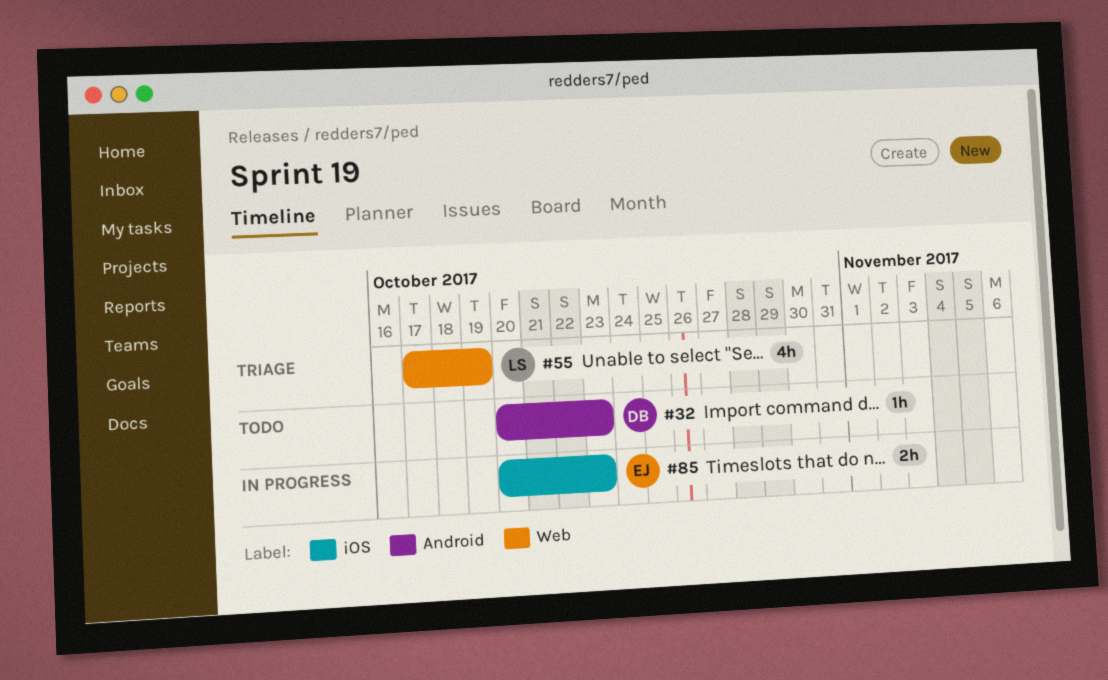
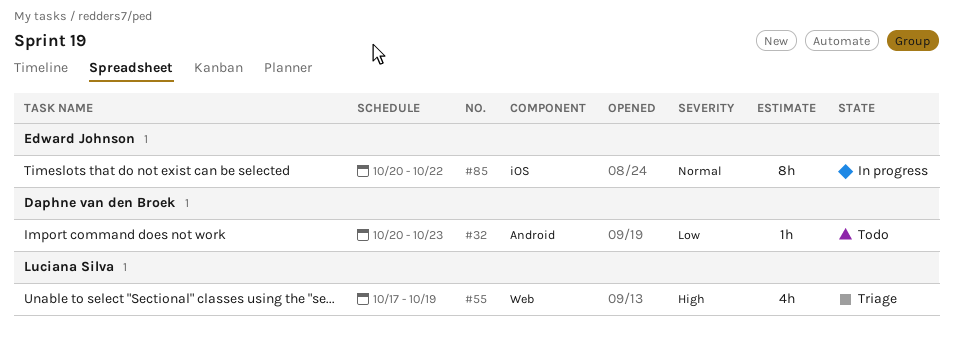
#85, estimate: 2h -> 8h
#85, due: Oct 23 -> Oct 22

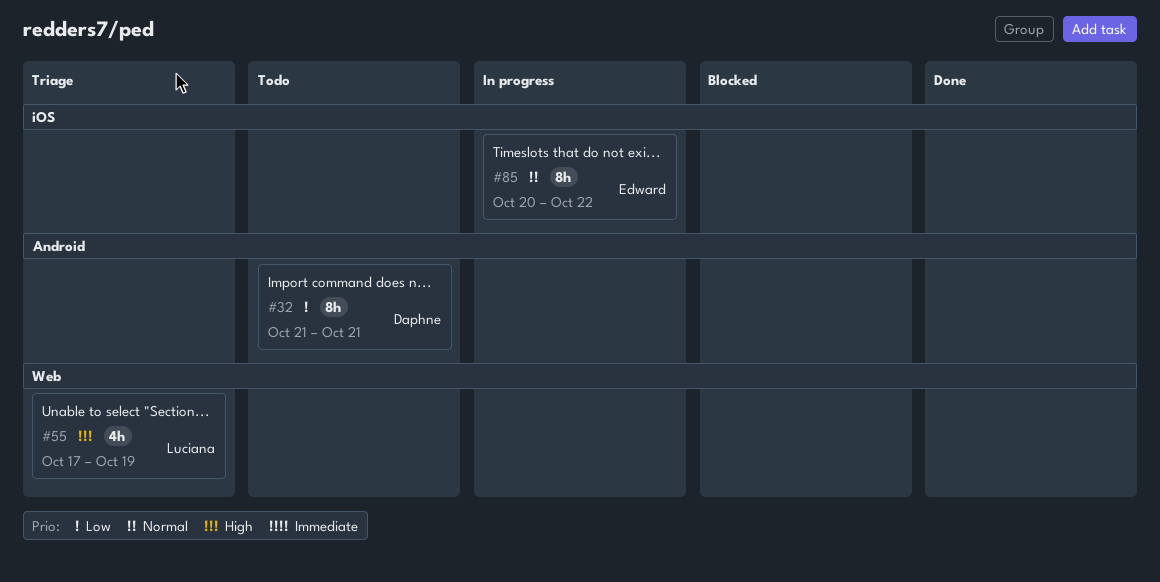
#32, estimate: 1h -> 8h
#32, start: Oct 20 -> Oct 21
#32, due: Oct 23 -> Oct 21

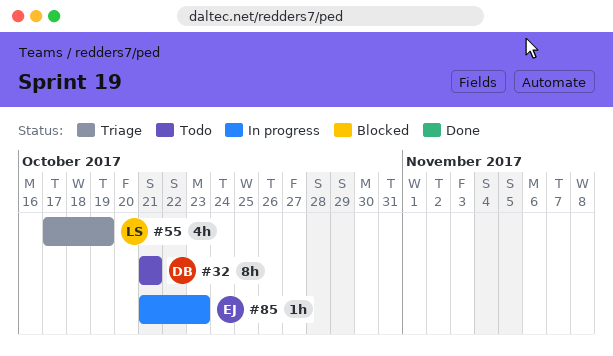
#85, estimate: 8h -> 1h
#85, start: Oct 20 -> Oct 21
#85, due: Oct 22 -> Oct 23

